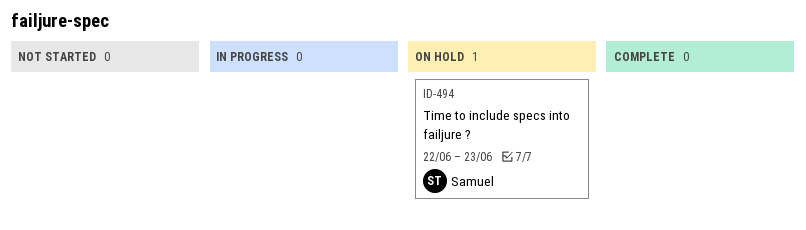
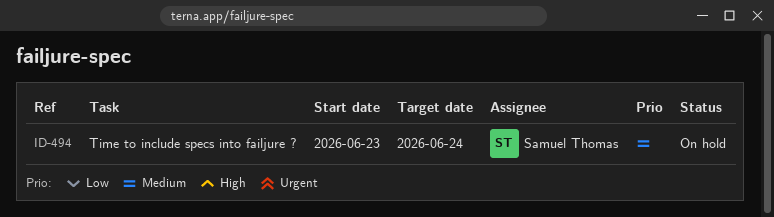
ID-494, start: Jun 22 -> Jun 23
ID-494, due: Jun 23 -> Jun 24

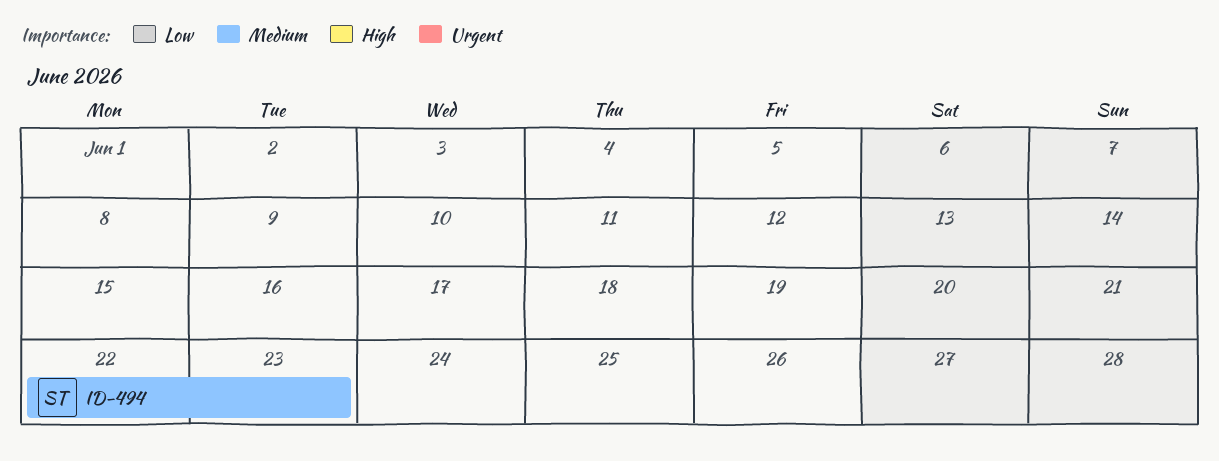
ID-494, start: Jun 23 -> Jun 22
ID-494, due: Jun 24 -> Jun 23

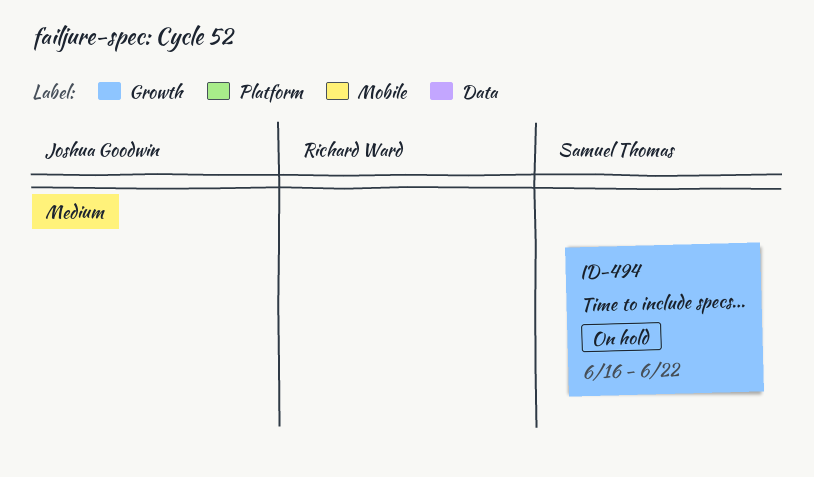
ID-494, start: Jun 22 -> Jun 16
ID-494, due: Jun 23 -> Jun 22

